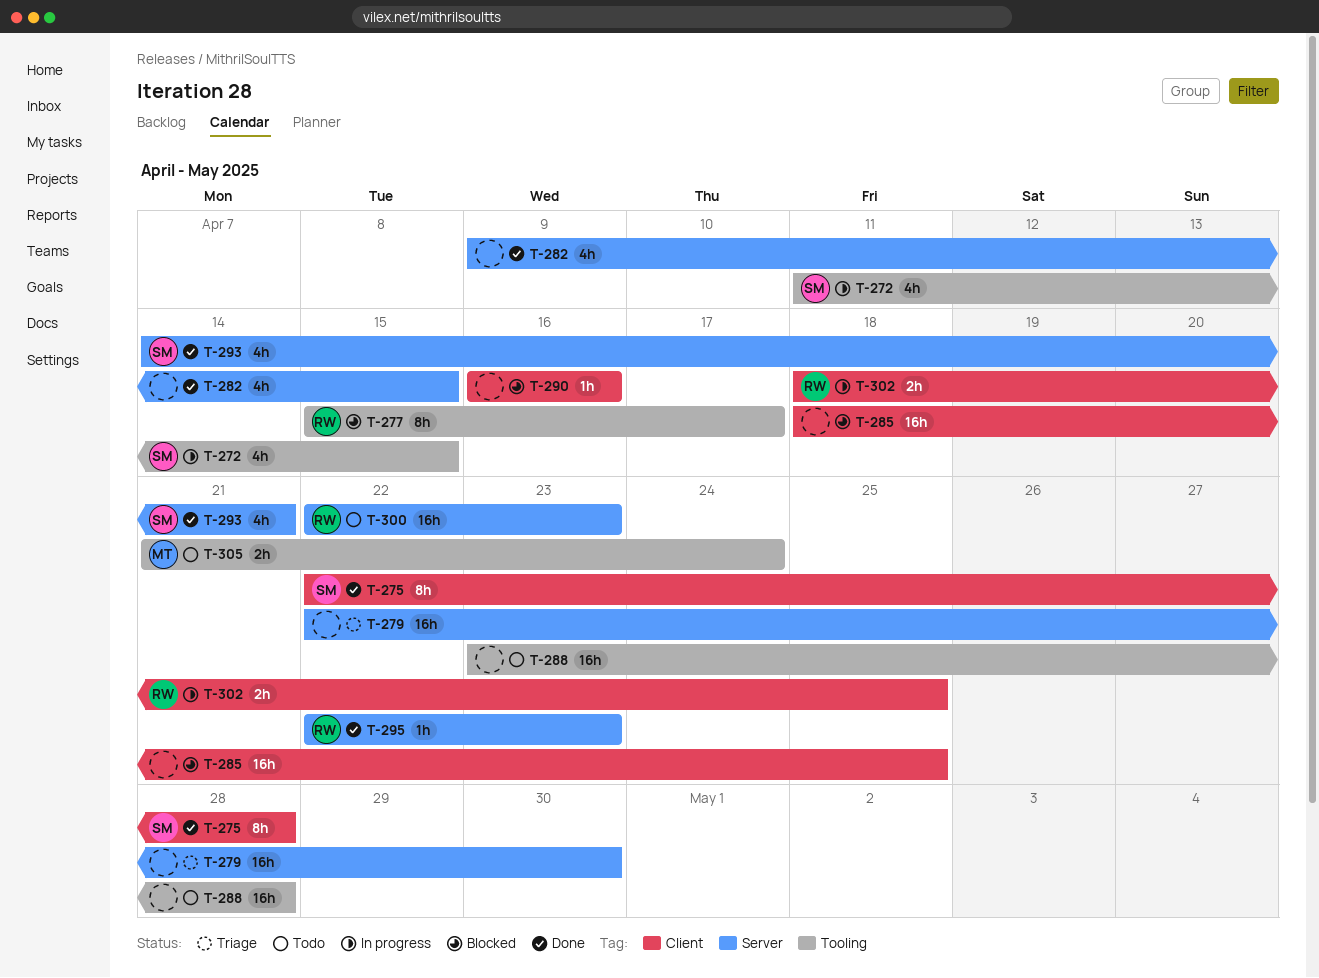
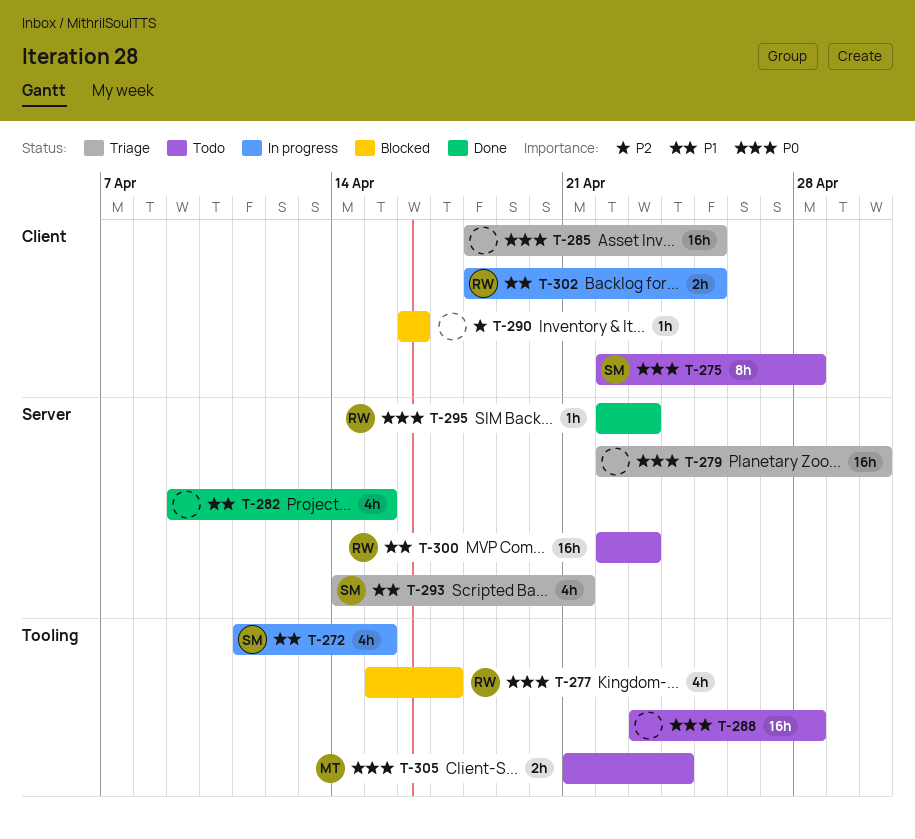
T-275, status: Done -> Todo
T-277, estimate: 8h -> 4h
T-285, status: Blocked -> Triage
T-293, status: Done -> Triage

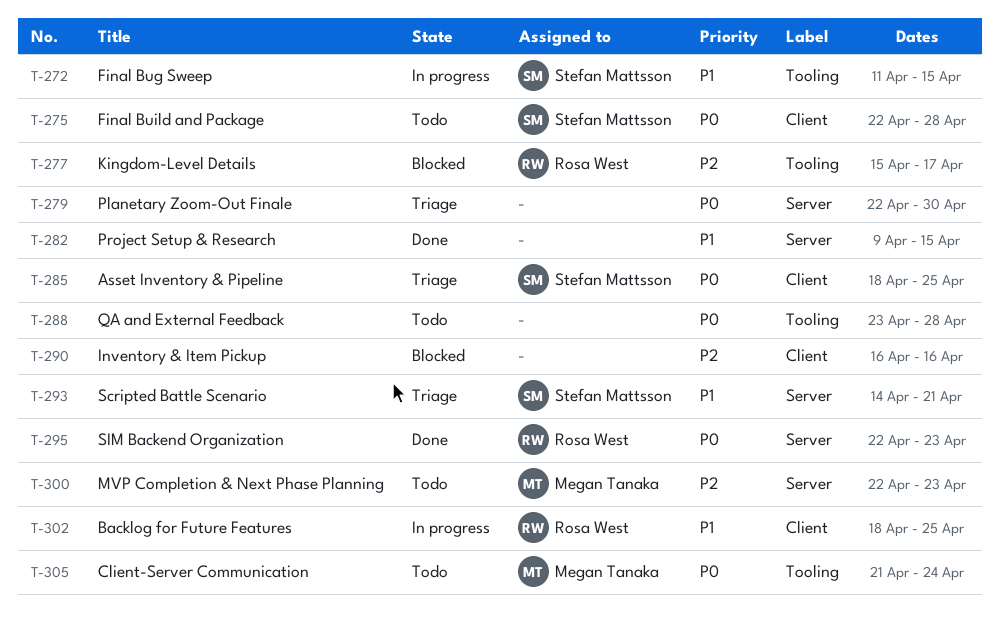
T-277, priority: P0 -> P2
T-285, owner: none -> Stefan Mattsson
T-300, owner: Rosa West -> Megan Tanaka
T-300, priority: P1 -> P2

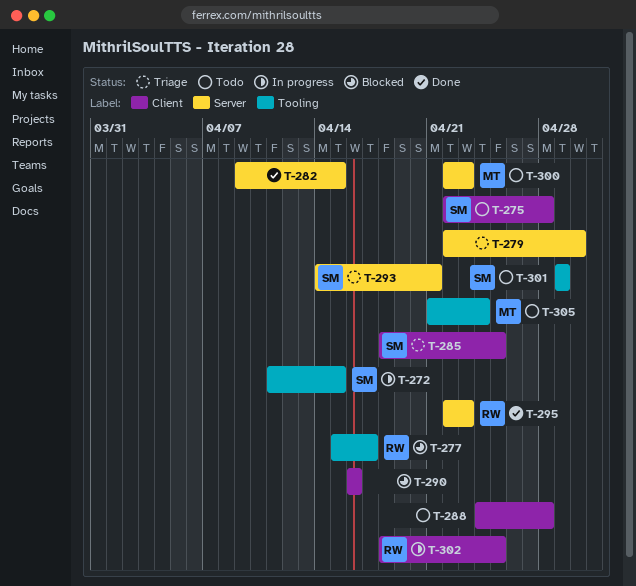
T-288, label: Tooling -> Client
T-288, start: Apr 23 -> Apr 24
T-301: none -> present

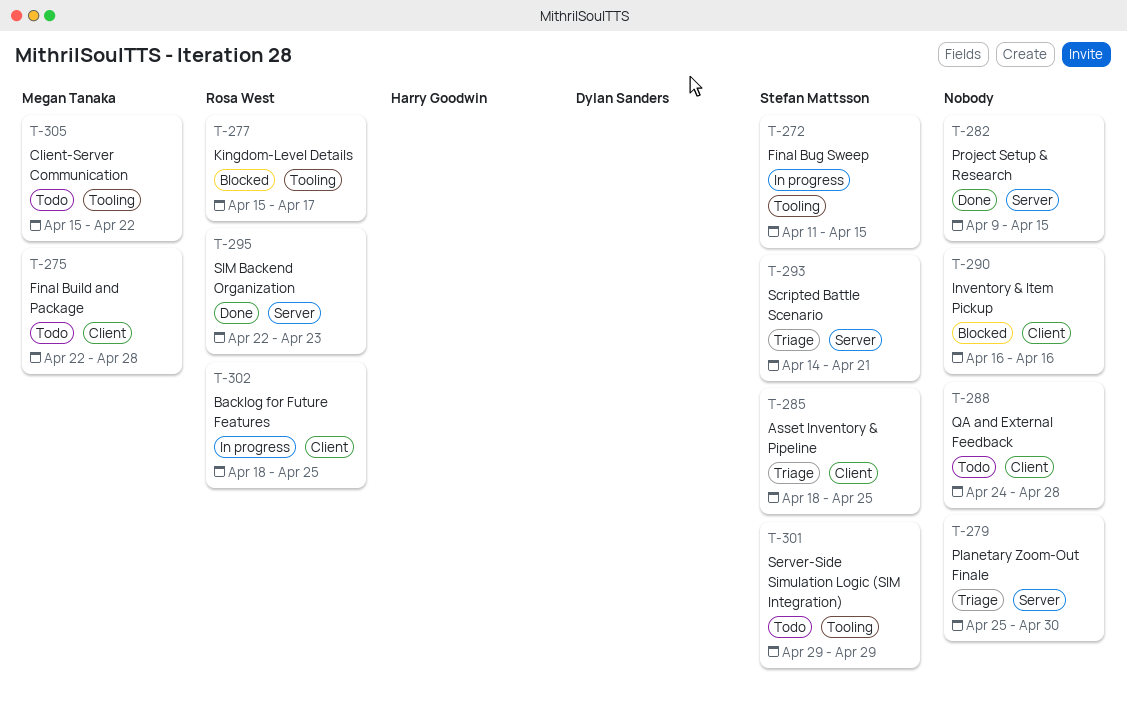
T-275, owner: Stefan Mattsson -> Megan Tanaka
T-279, start: Apr 22 -> Apr 25
T-300: present -> none
T-305, start: Apr 21 -> Apr 15
T-305, due: Apr 24 -> Apr 22

